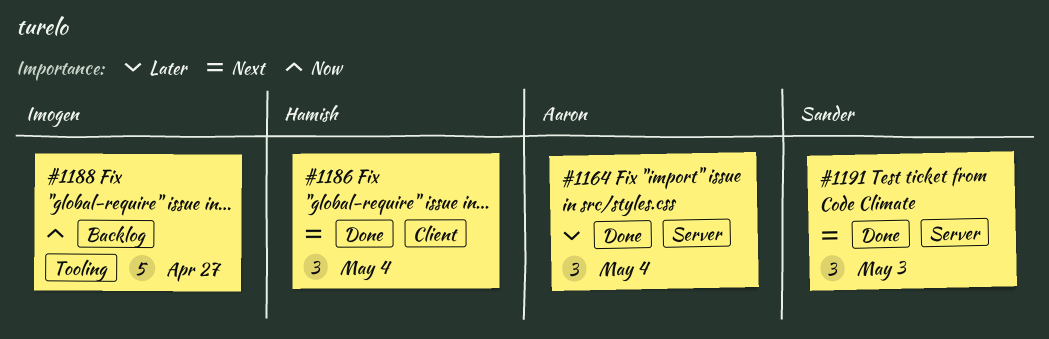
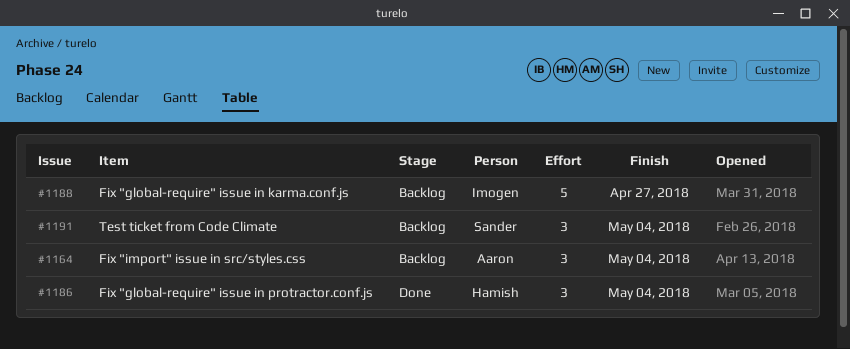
#1164, status: Done -> Backlog
#1191, status: Done -> Backlog
#1191, due: May 3 -> May 4

